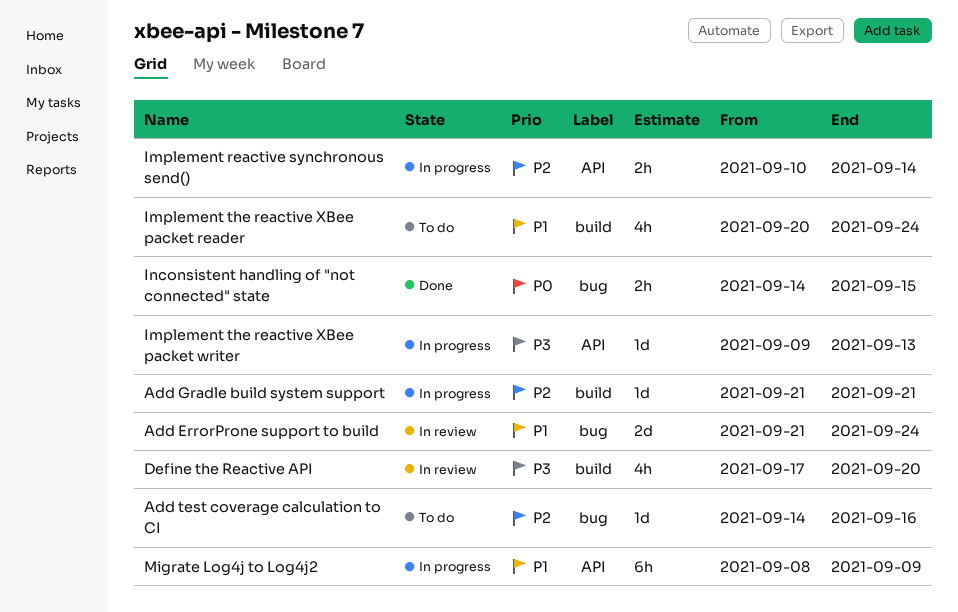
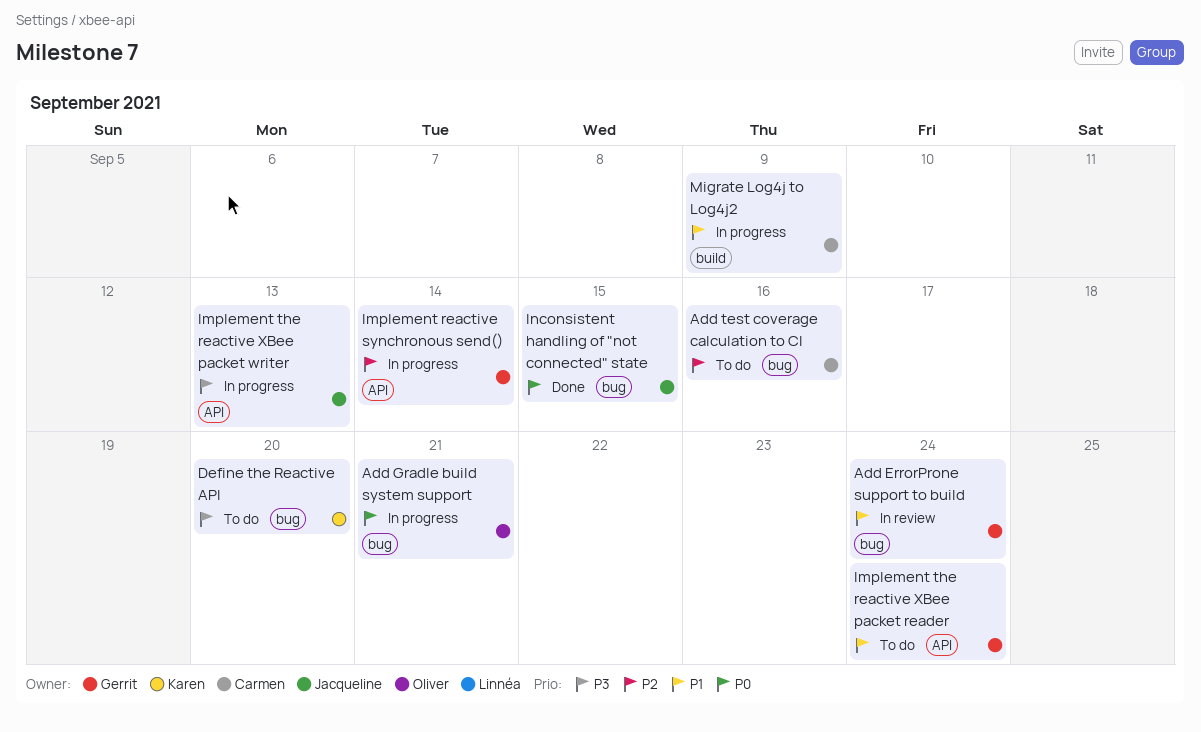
Add Gradle build system support, priority: P2 -> P0
Add Gradle build system support, label: build -> bug
Define the Reactive API, status: In review -> To do
Define the Reactive API, label: build -> bug
Implement the reactive XBee packet reader, label: build -> API
Migrate Log4j to Log4j2, label: API -> build

